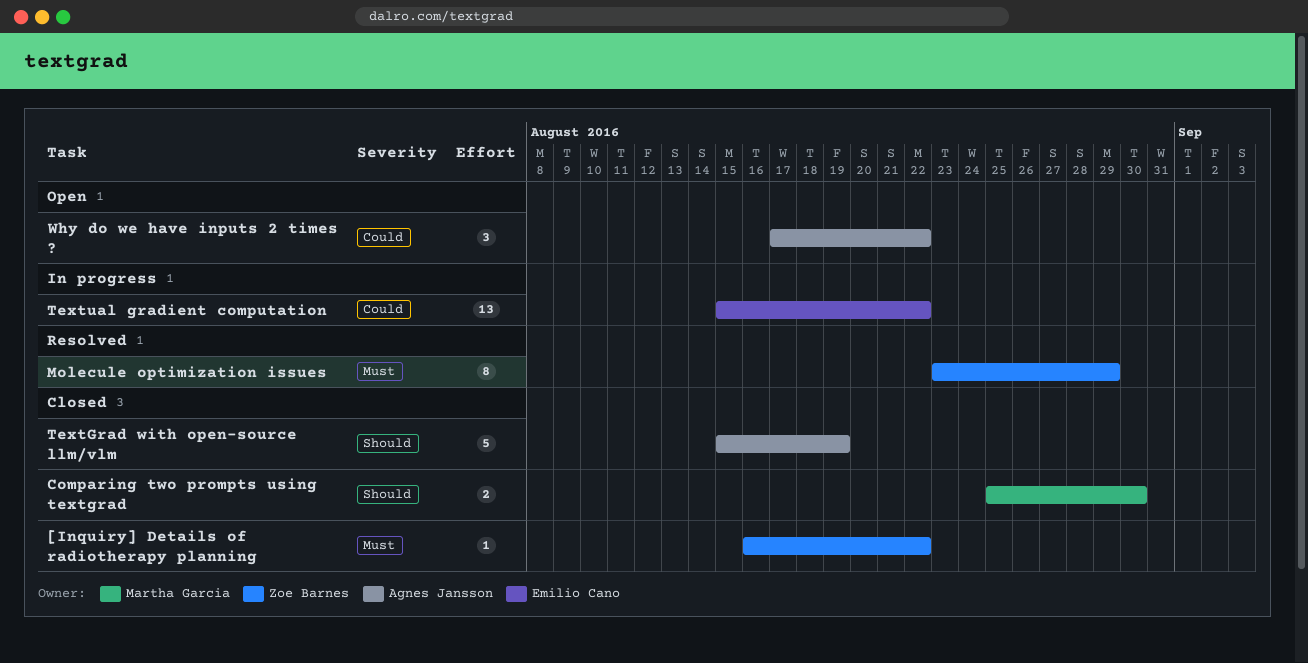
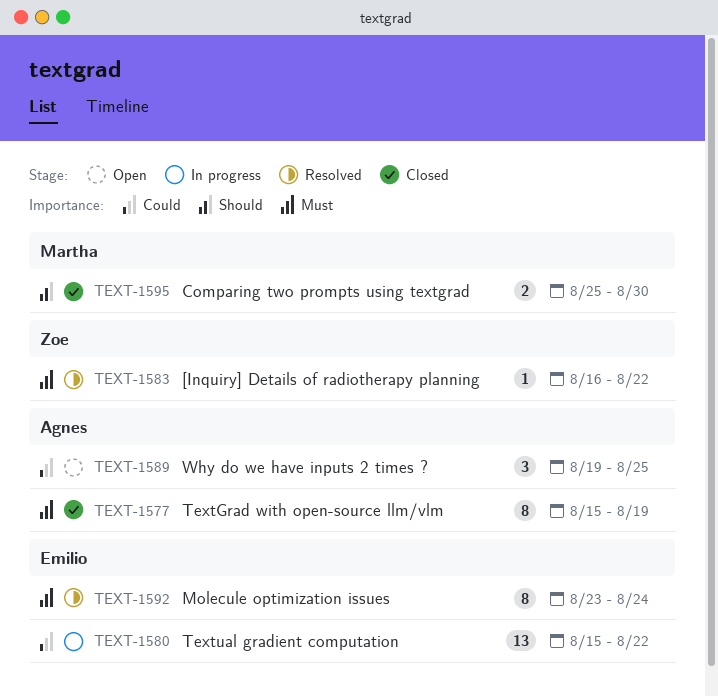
[Inquiry] Details of radiotherapy planning, status: Closed -> Resolved
Molecule optimization issues, owner: Zoe Barnes -> Emilio Cano
Molecule optimization issues, due: Aug 29 -> Aug 24
TextGrad with open-source llm/vlm, priority: Should -> Must
TextGrad with open-source llm/vlm, estimate: 5 -> 8
Why do we have inputs 2 times ?, start: Aug 17 -> Aug 19
Why do we have inputs 2 times ?, due: Aug 22 -> Aug 25

